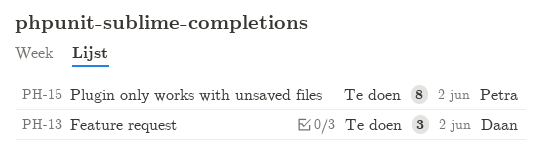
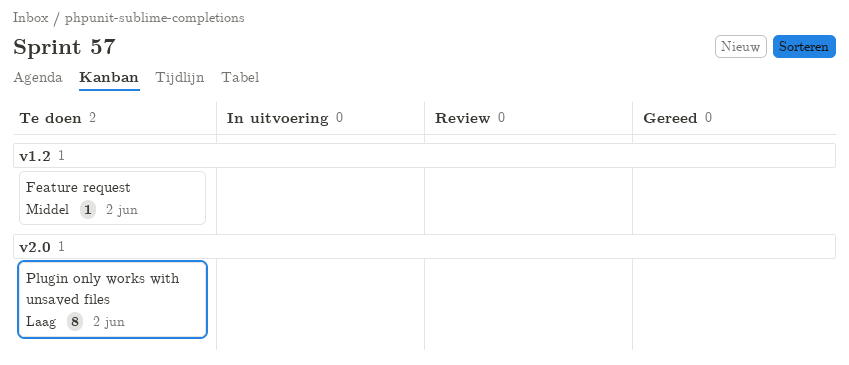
Feature request, estimate: 3 -> 1

